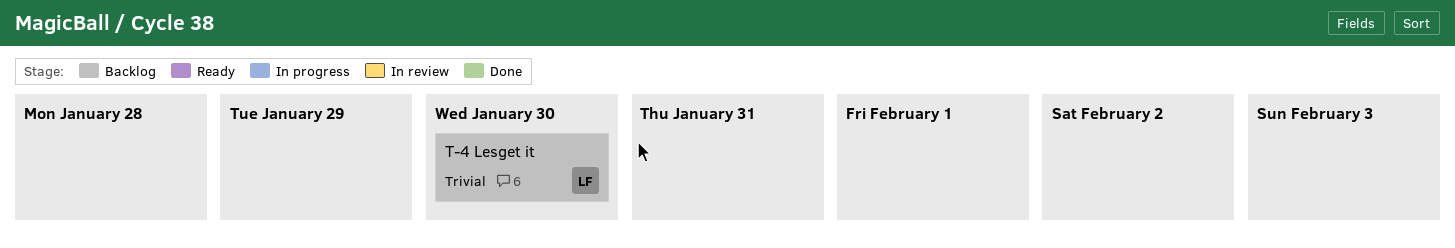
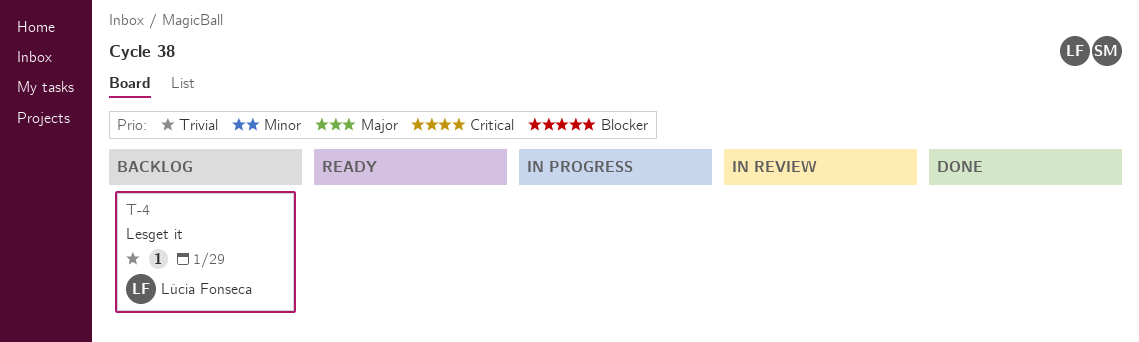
T-4, due: Jan 30 -> Jan 29

